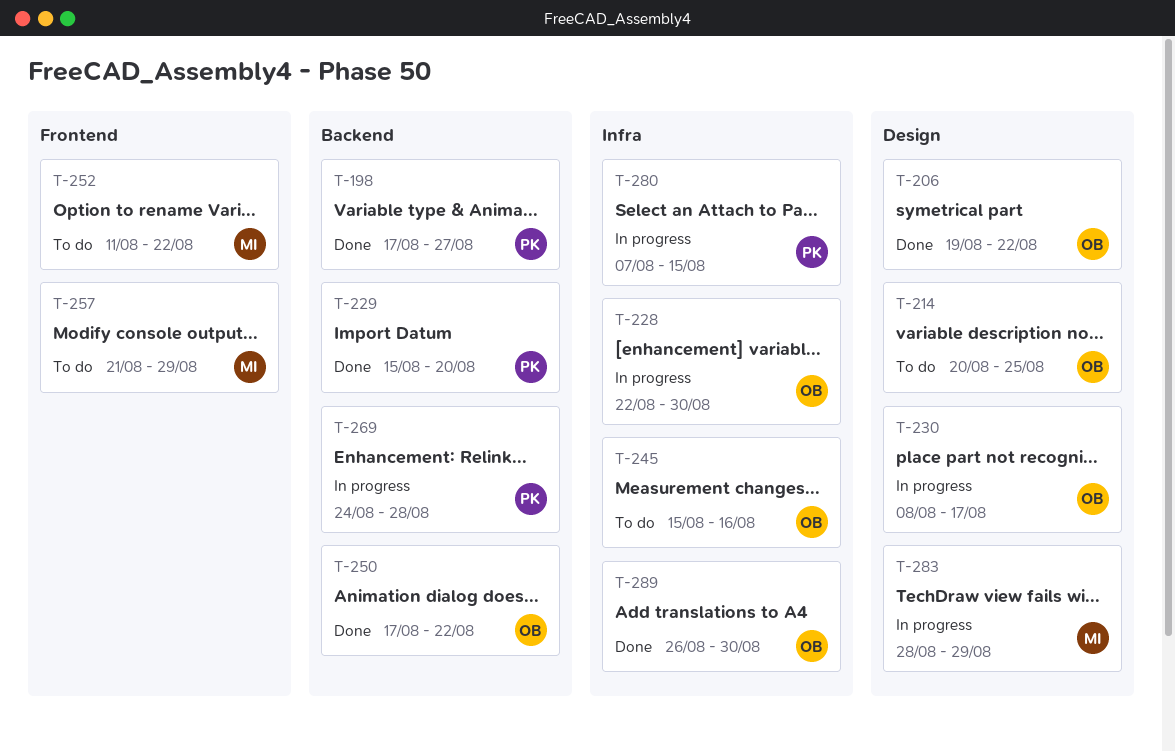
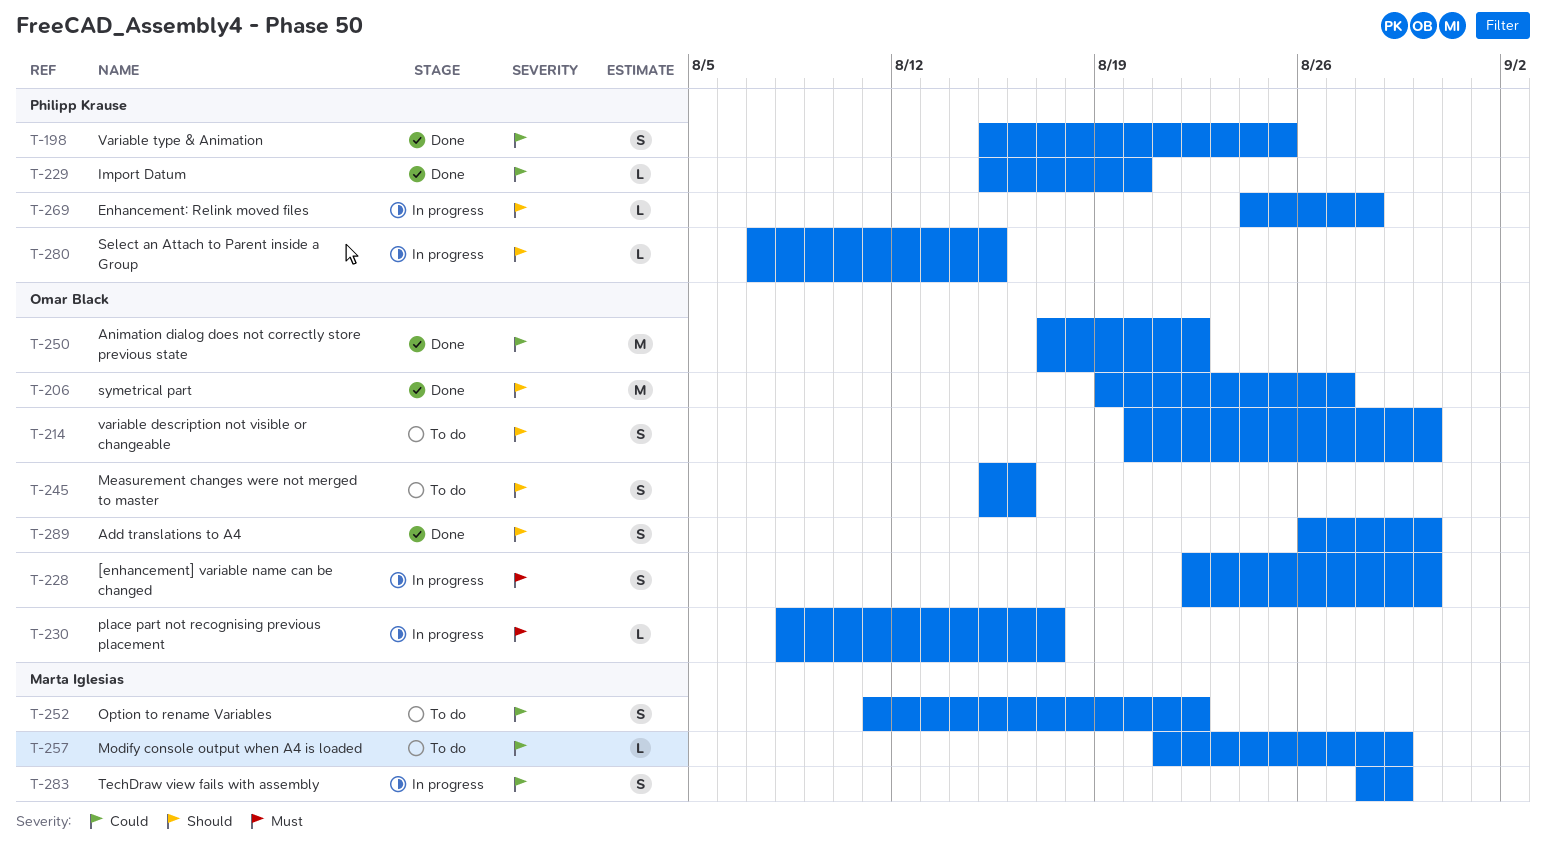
T-198, start: Aug 17 -> Aug 15
T-198, due: Aug 27 -> Aug 25
T-206, due: Aug 22 -> Aug 27
T-214, due: Aug 25 -> Aug 30

